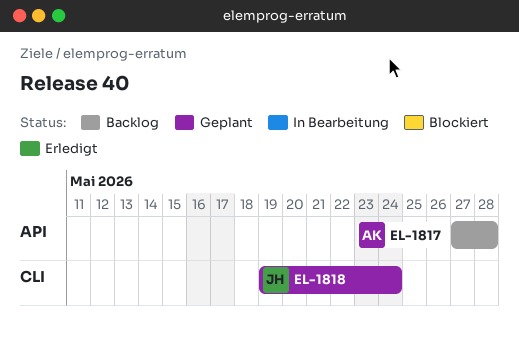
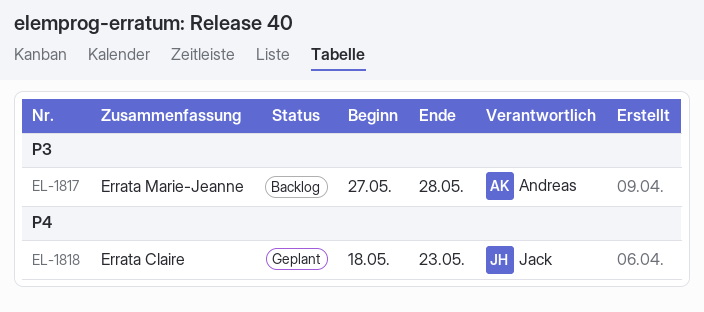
EL-1818, start: May 19 -> May 18
EL-1818, due: May 24 -> May 23

